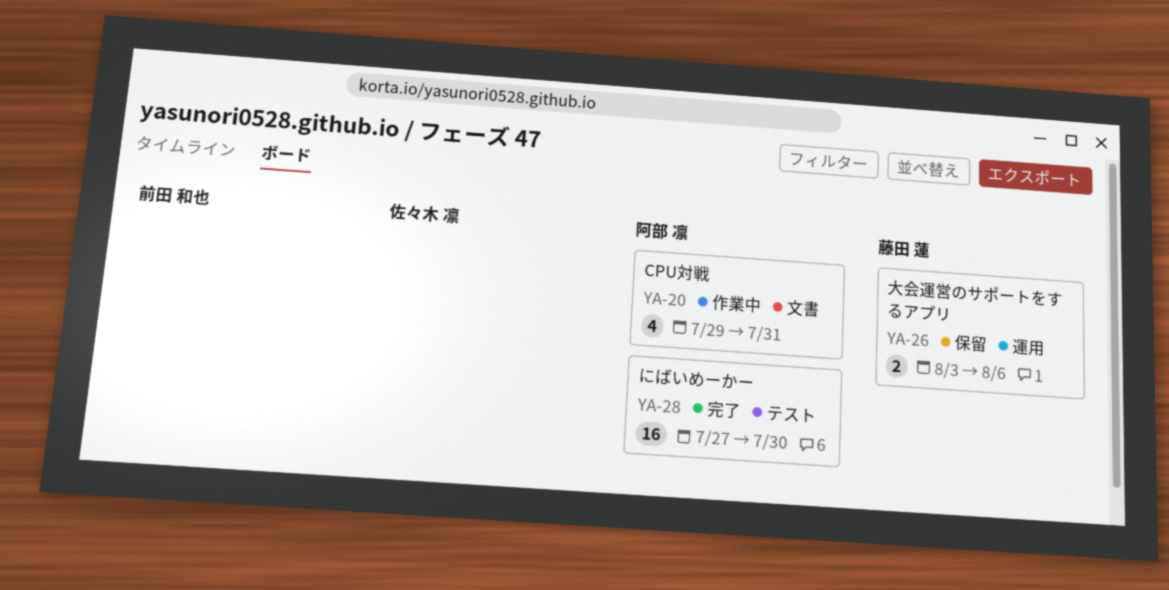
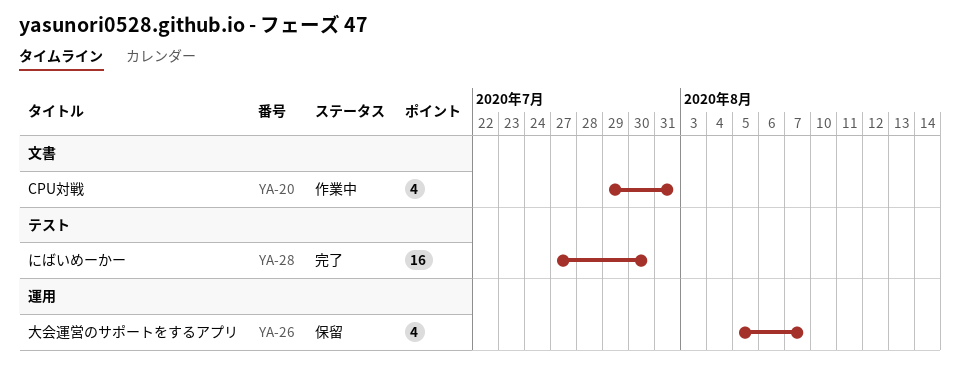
YA-26, estimate: 2 -> 4
YA-26, start: Aug 3 -> Aug 5
YA-26, due: Aug 6 -> Aug 7

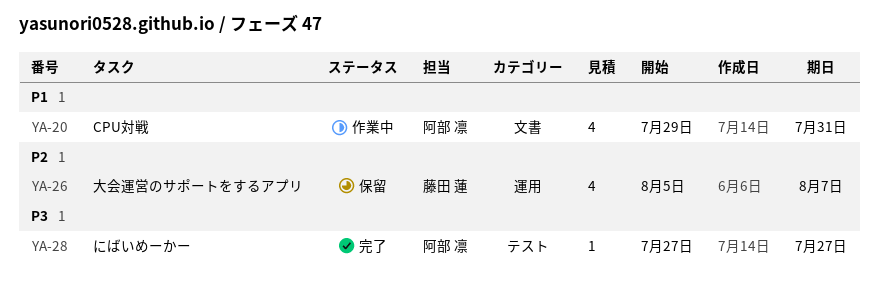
YA-28, estimate: 16 -> 1
YA-28, due: Jul 30 -> Jul 27

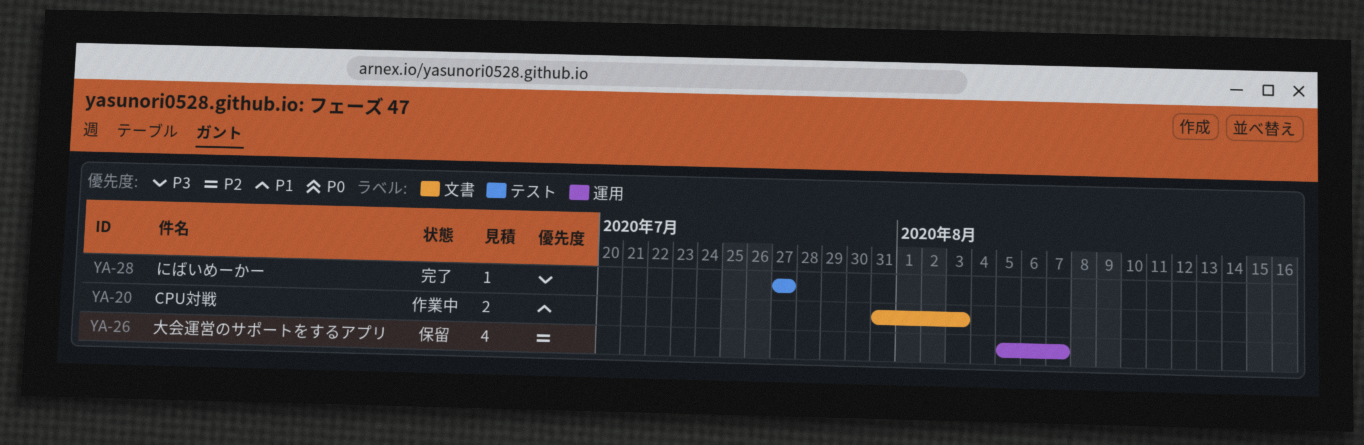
YA-20, estimate: 4 -> 2
YA-20, start: Jul 29 -> Jul 31
YA-20, due: Jul 31 -> Aug 3

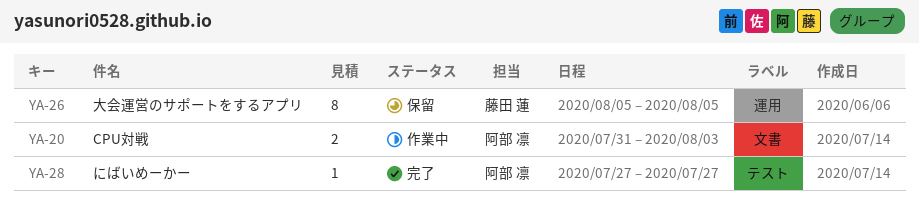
YA-26, estimate: 4 -> 8
YA-26, due: Aug 7 -> Aug 5

